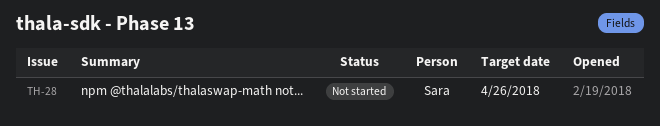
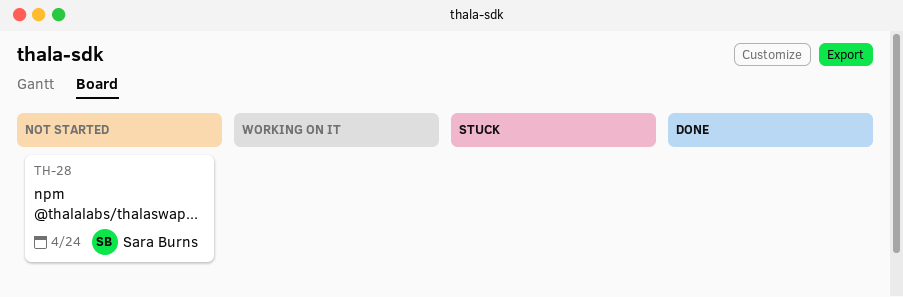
TH-28, due: Apr 26 -> Apr 24

